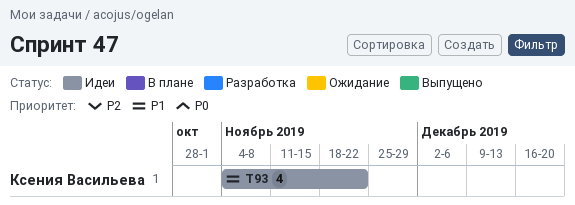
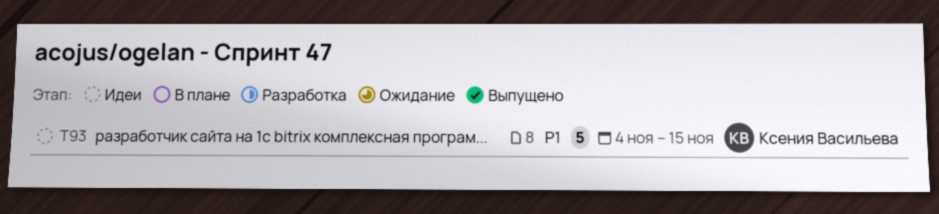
T93, estimate: 4 -> 5
T93, due: Nov 22 -> Nov 15

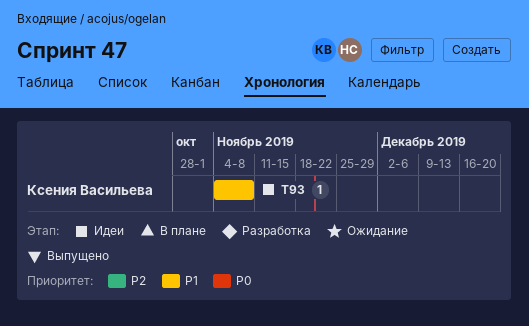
T93, estimate: 5 -> 1
T93, due: Nov 15 -> Nov 8

